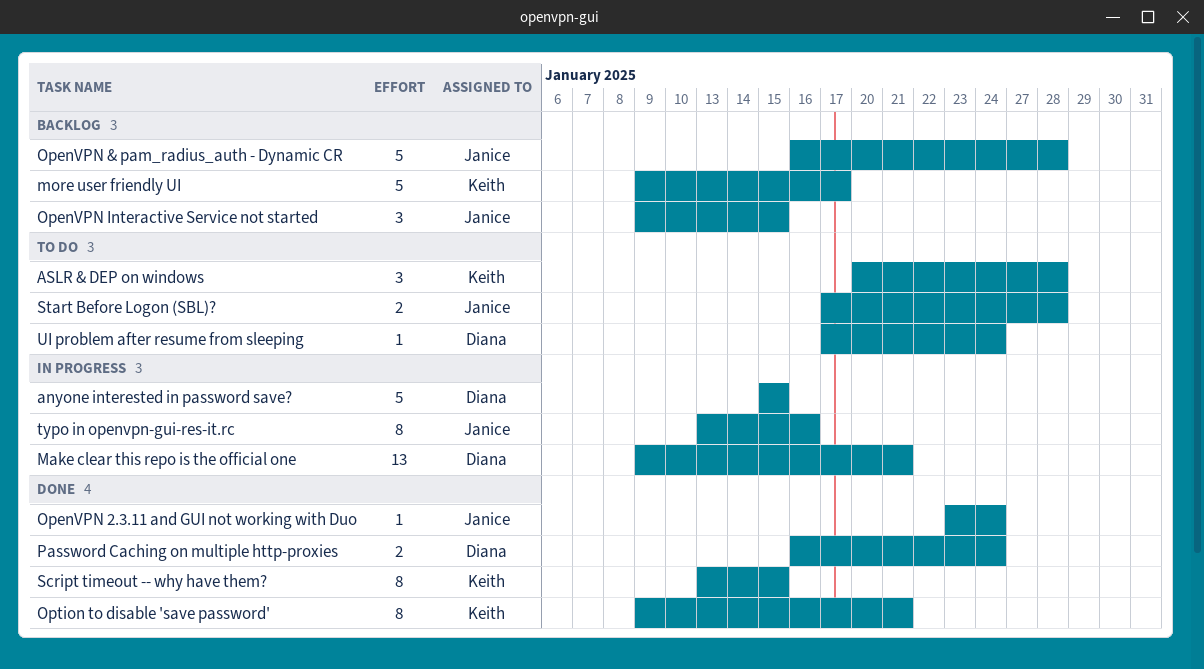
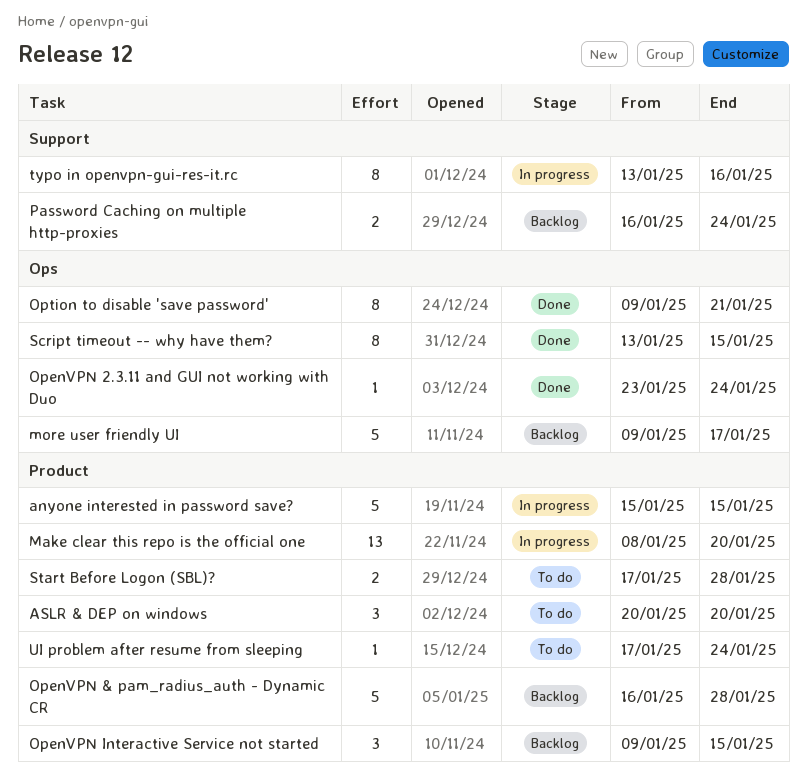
ASLR & DEP on windows, due: Jan 28 -> Jan 20
Make clear this repo is the official one, start: Jan 9 -> Jan 8
Make clear this repo is the official one, due: Jan 21 -> Jan 20
Password Caching on multiple http-proxies, status: Done -> Backlog

